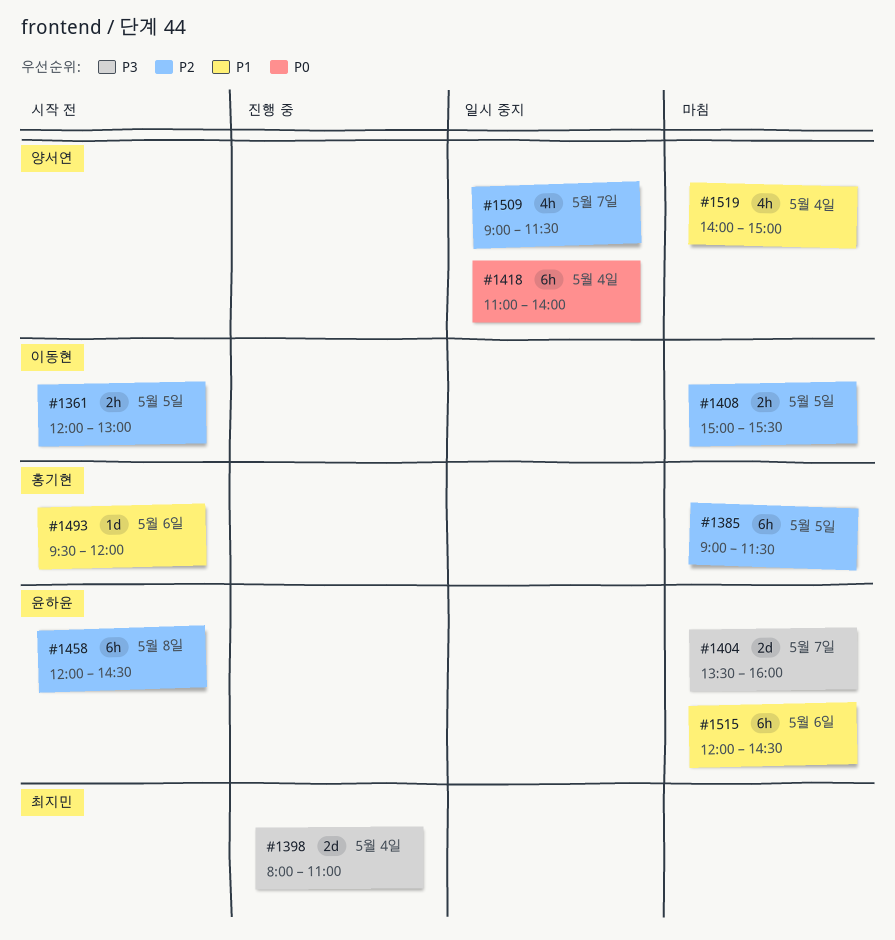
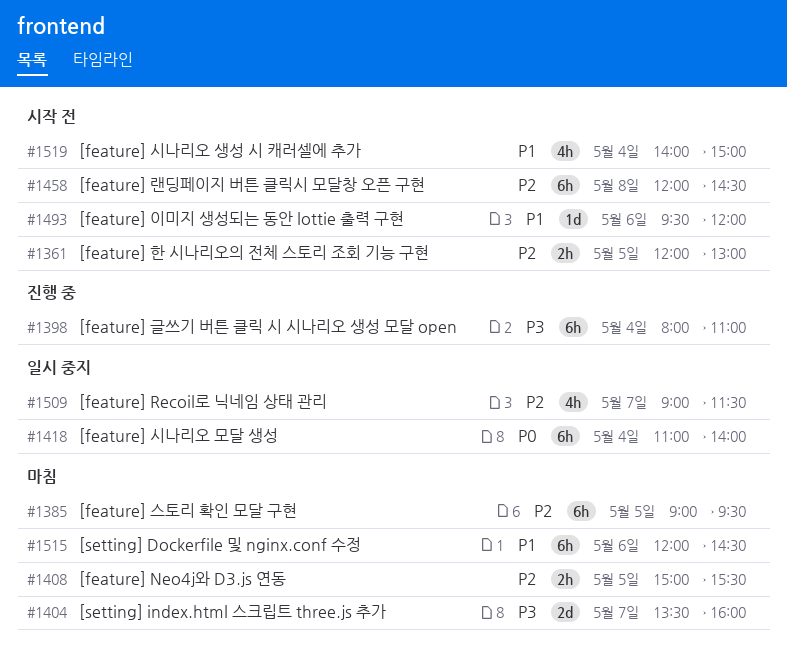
#1385, ends: 11:30 -> 09:30
#1398, estimate: 2d -> 6h
#1519, status: 마침 -> 시작 전

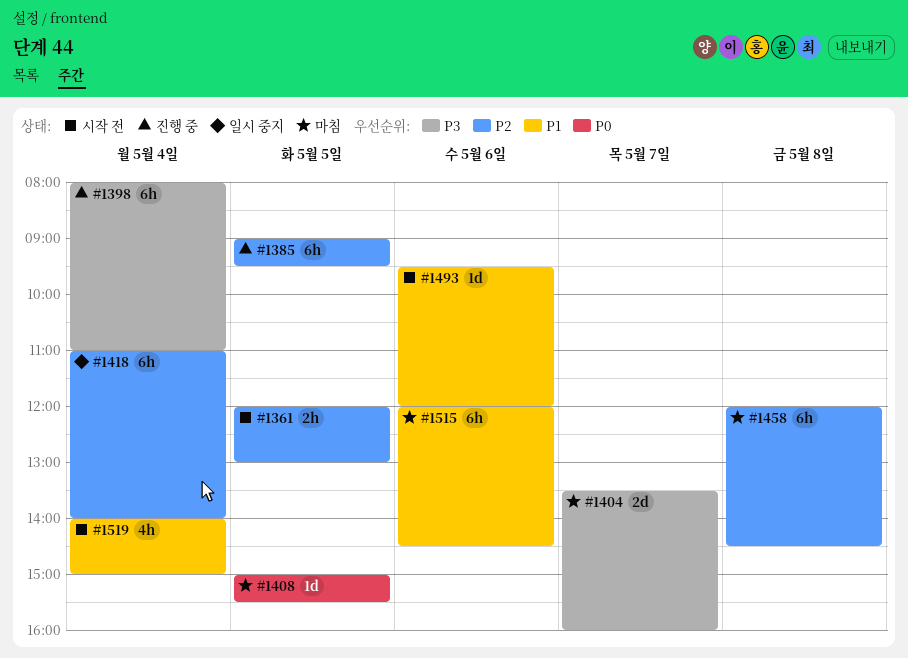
#1385, status: 마침 -> 진행 중
#1408, priority: P2 -> P0
#1408, estimate: 2h -> 1d
#1418, priority: P0 -> P2
#1458, status: 시작 전 -> 마침
#1509: present -> none

